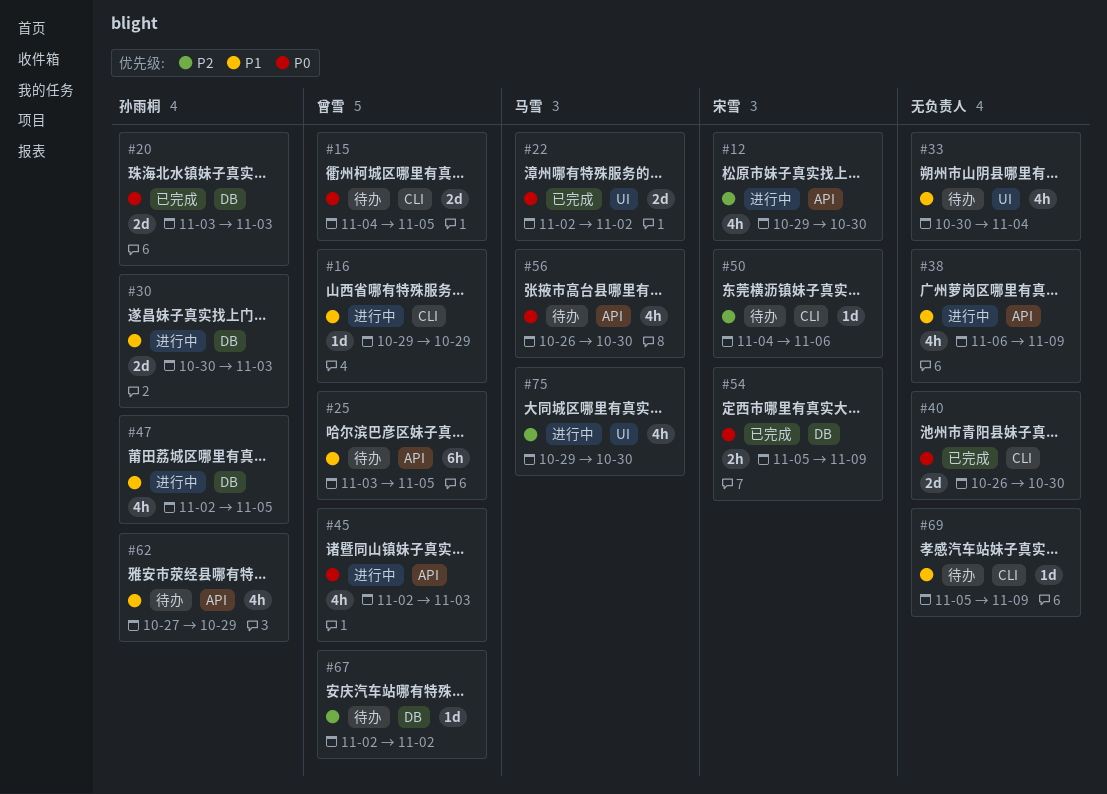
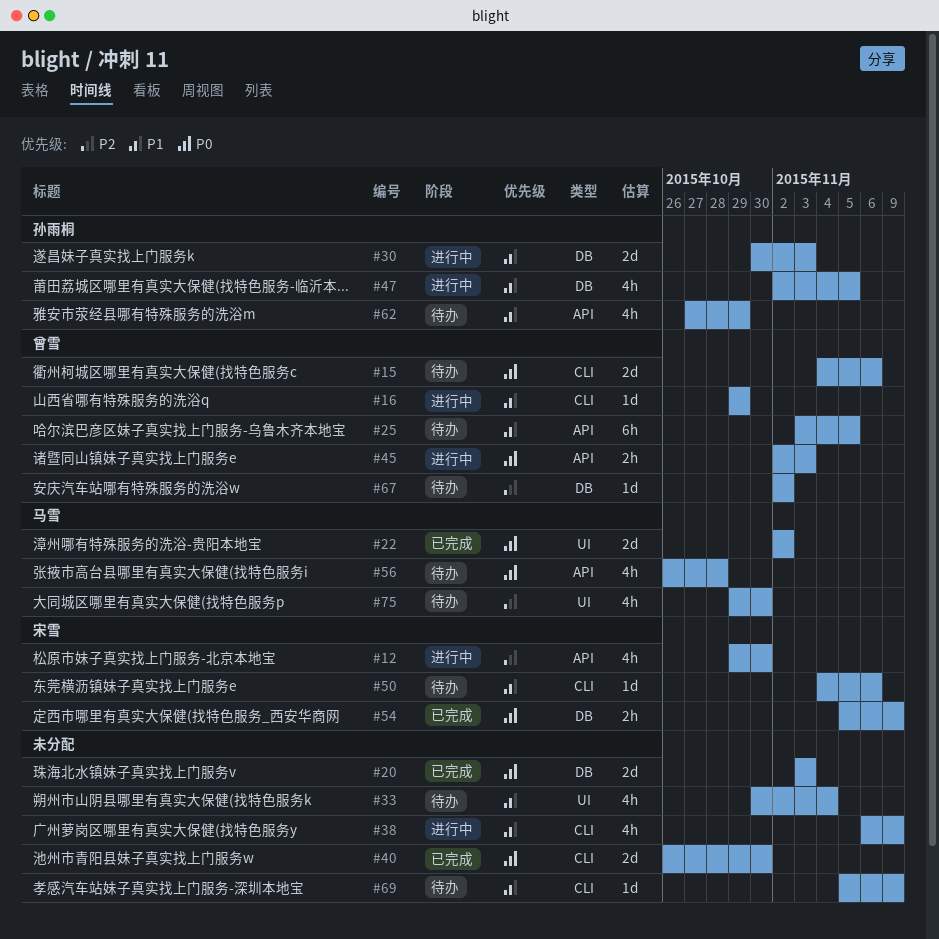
#15, due: Nov 5 -> Nov 6
#20, owner: 孙雨桐 -> none
#38, label: API -> CLI
#45, estimate: 4h -> 2h
#50, priority: P2 -> P1
#56, due: Oct 30 -> Oct 28
#75, status: 进行中 -> 待办

